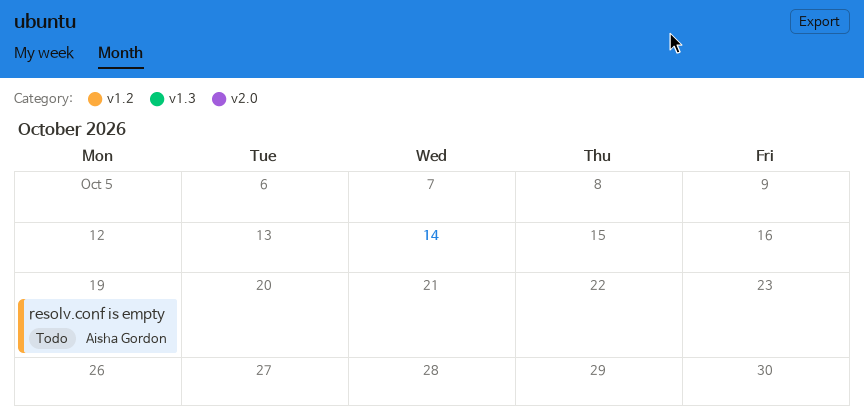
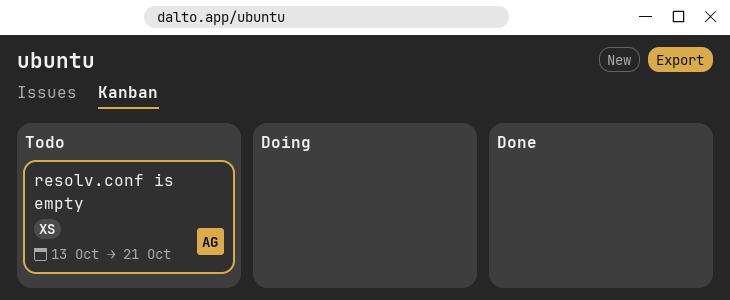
resolv.conf is empty, due: Oct 19 -> Oct 21

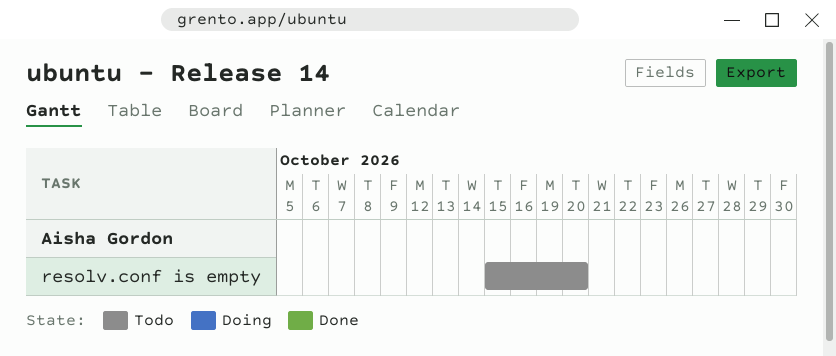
resolv.conf is empty, start: Oct 13 -> Oct 15
resolv.conf is empty, due: Oct 21 -> Oct 20

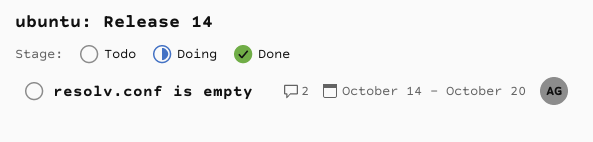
resolv.conf is empty, start: Oct 15 -> Oct 14

